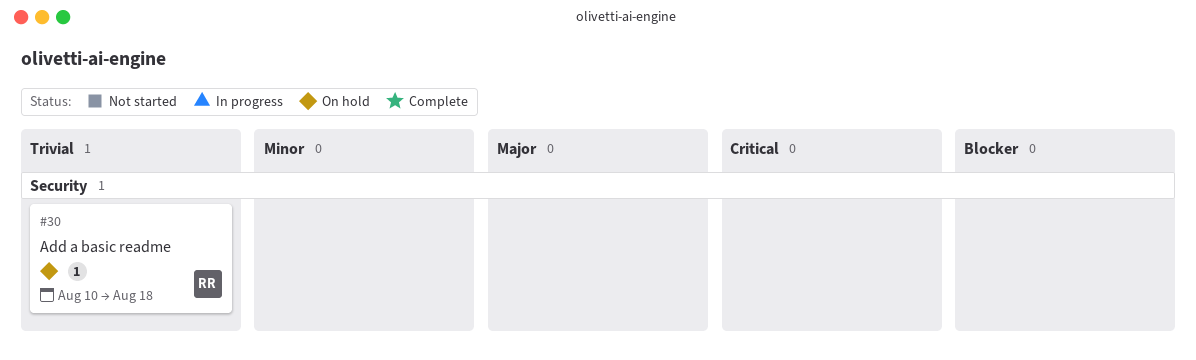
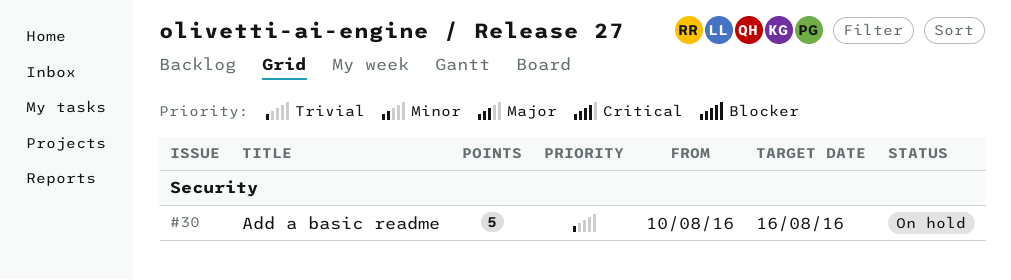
#30, estimate: 1 -> 5
#30, due: Aug 18 -> Aug 16

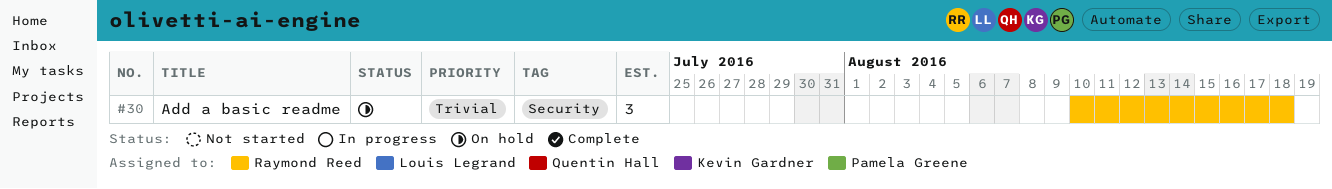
#30, estimate: 5 -> 3
#30, due: Aug 16 -> Aug 18

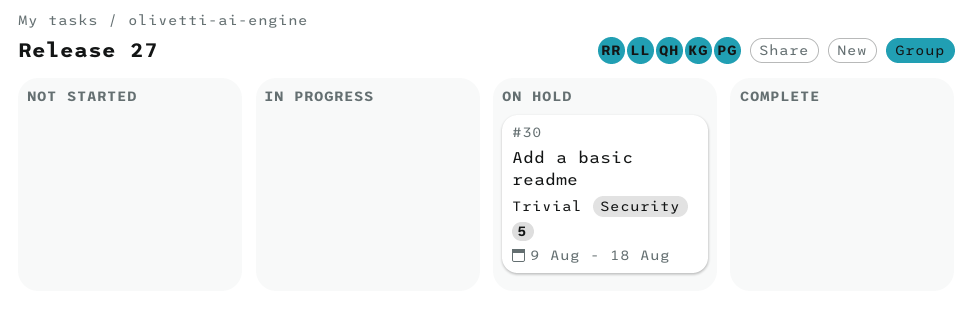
#30, estimate: 3 -> 5
#30, start: Aug 10 -> Aug 9

